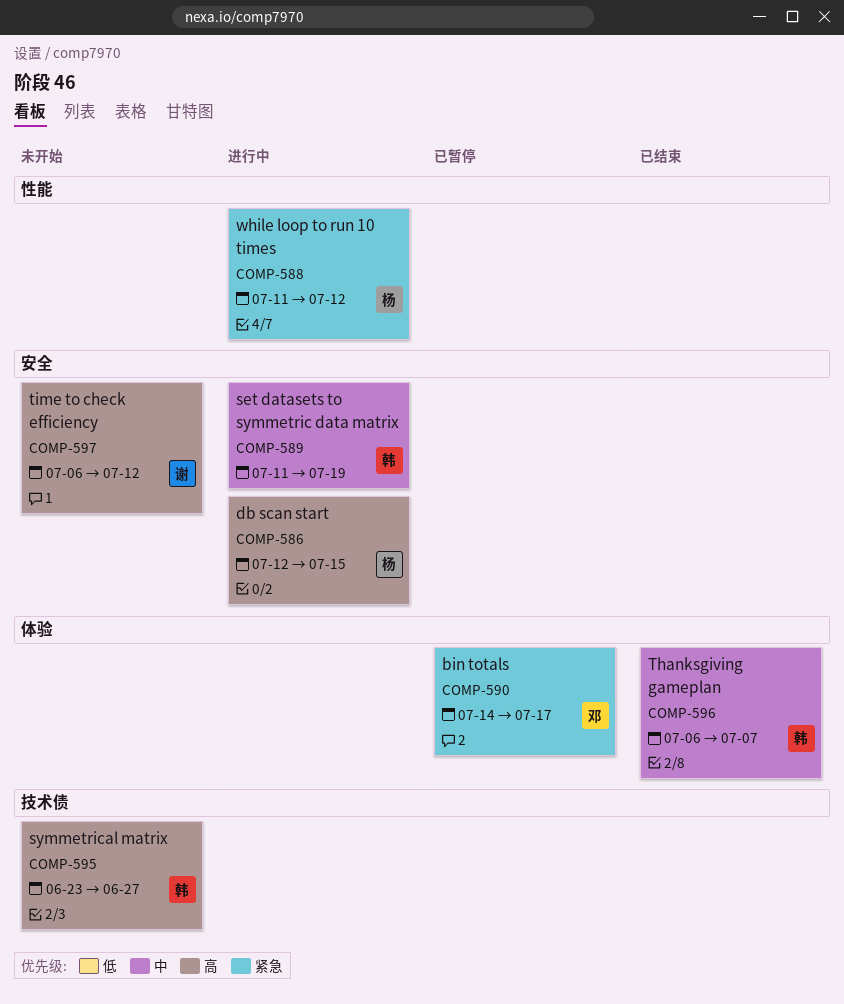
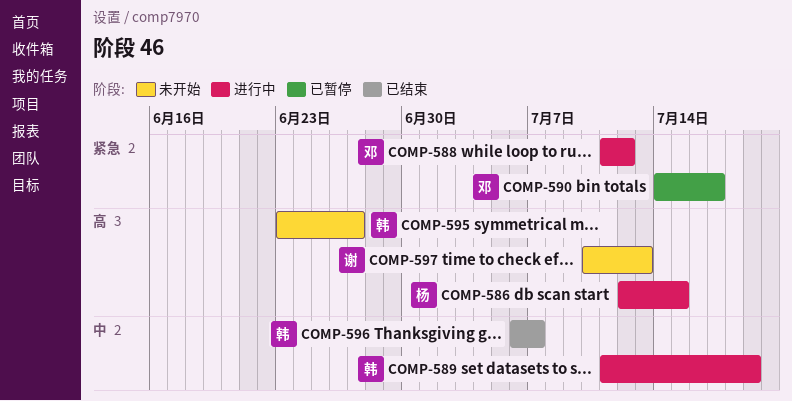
COMP-588, owner: 杨 -> 邓
COMP-597, start: Jul 6 -> Jul 10
COMP-597, due: Jul 12 -> Jul 13

